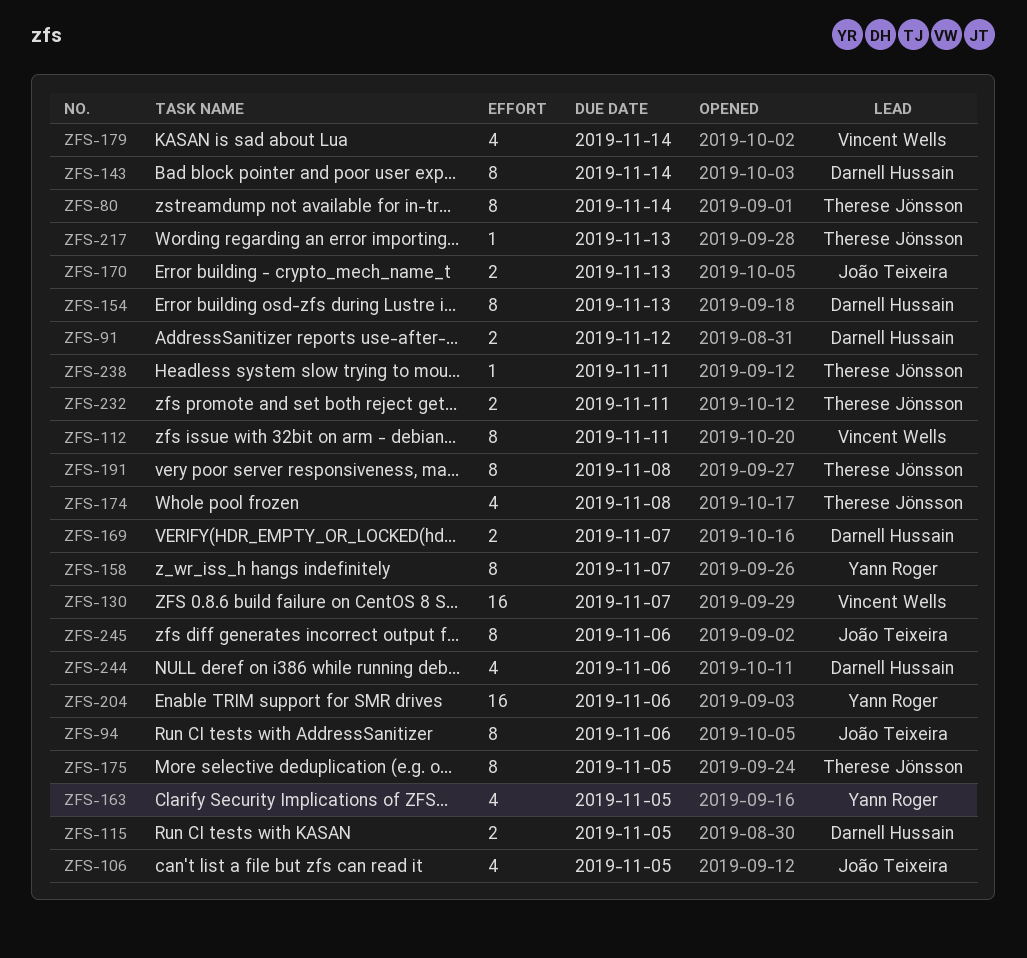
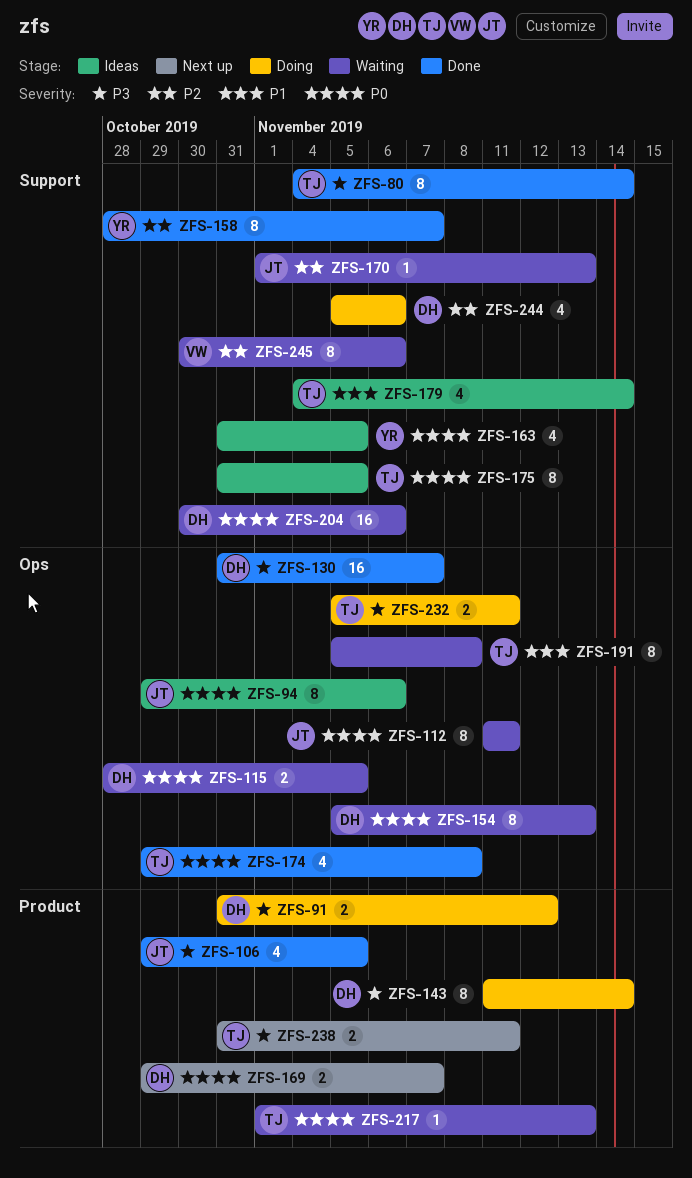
ZFS-112, owner: Vincent Wells -> João Teixeira
ZFS-130, owner: Vincent Wells -> Darnell Hussain
ZFS-170, estimate: 2 -> 1
ZFS-179, owner: Vincent Wells -> Therese Jönsson
ZFS-204, owner: Yann Roger -> Darnell Hussain
ZFS-238, estimate: 1 -> 2
ZFS-245, owner: João Teixeira -> Vincent Wells

